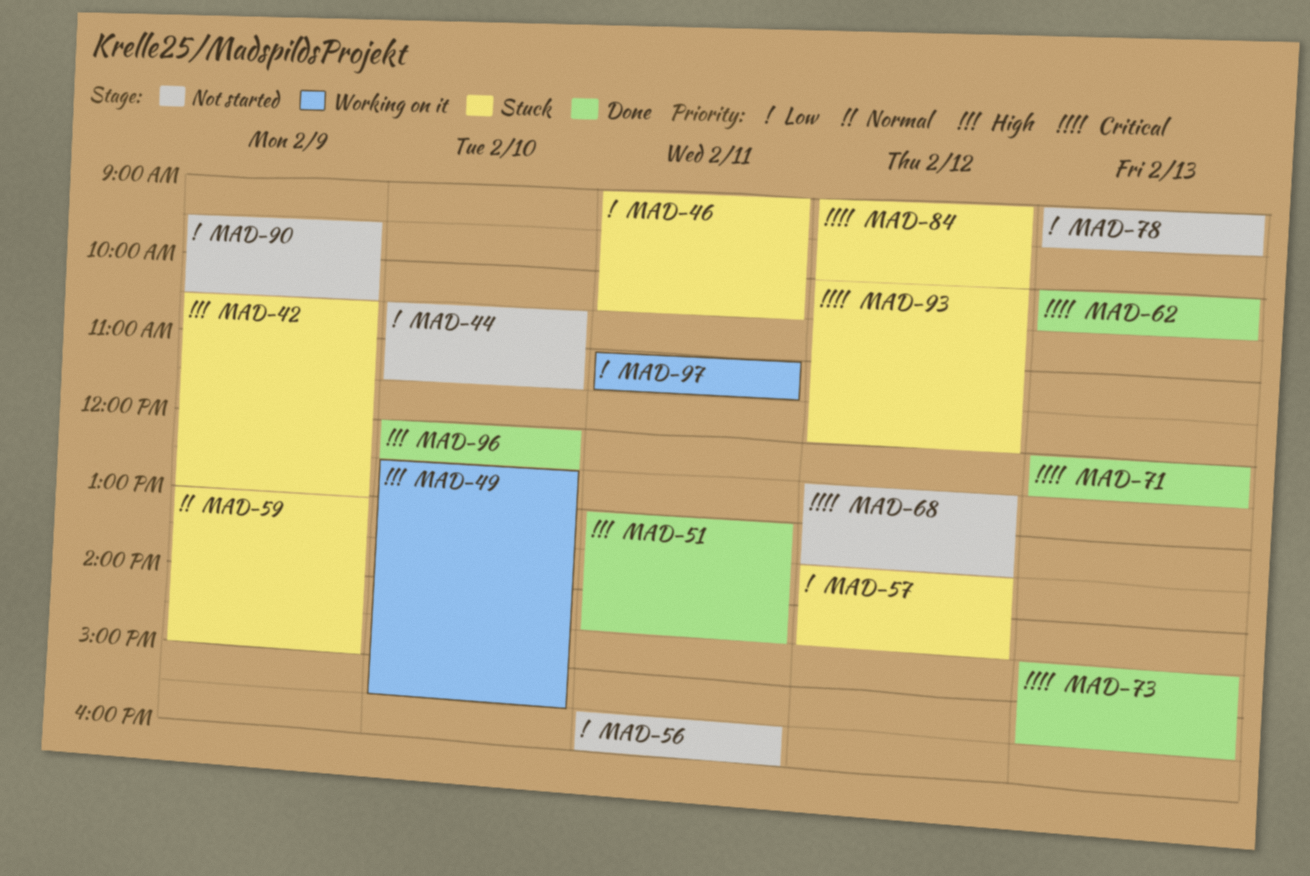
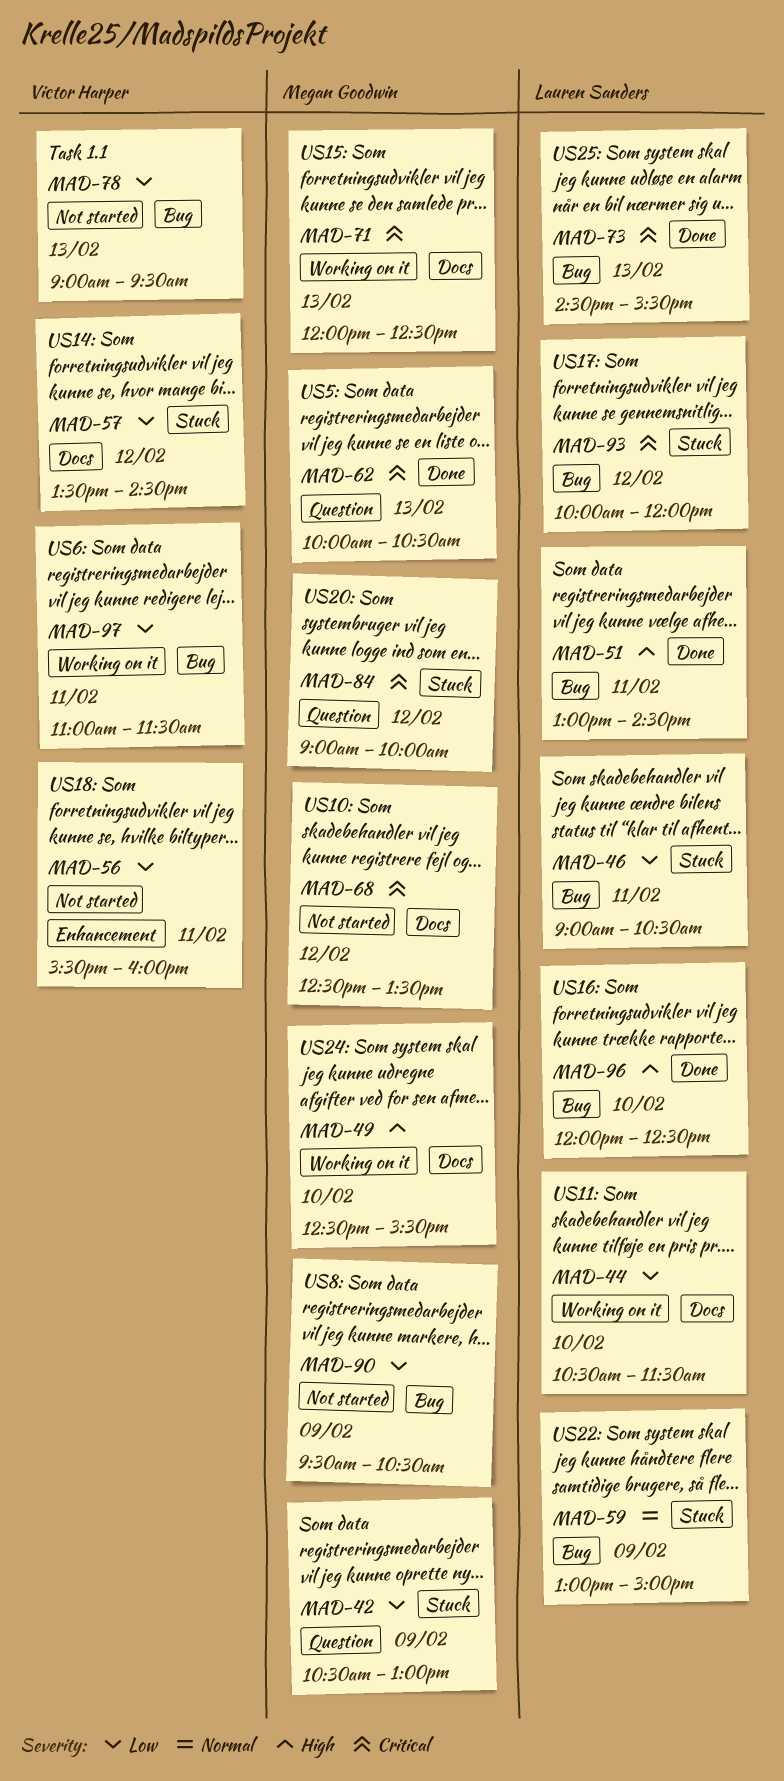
MAD-42, priority: High -> Low
MAD-44, status: Not started -> Working on it
MAD-71, status: Done -> Working on it

